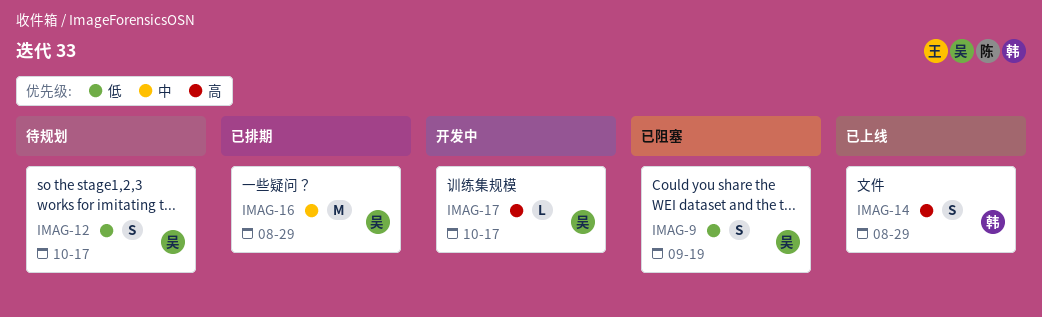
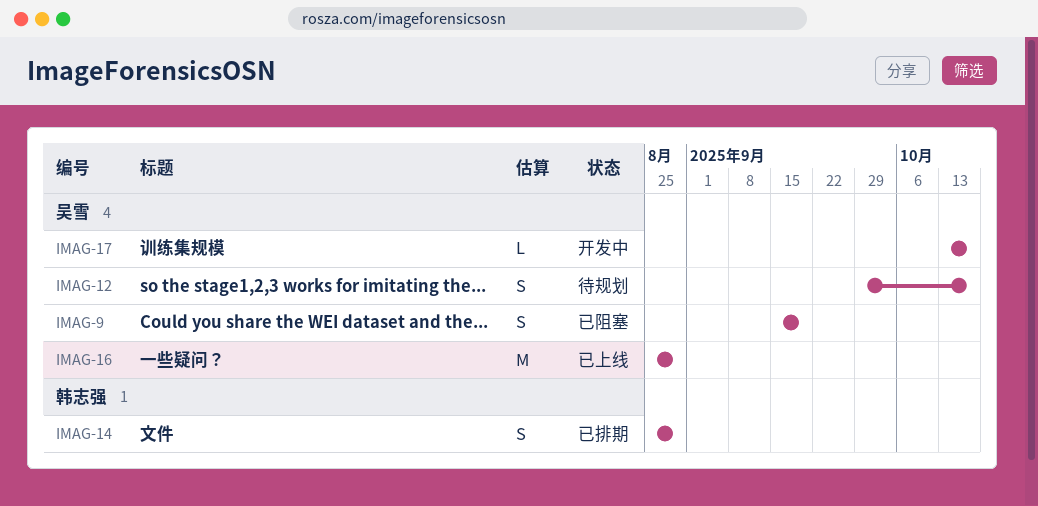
IMAG-14, status: 已上线 -> 已排期
IMAG-16, status: 已排期 -> 已上线

